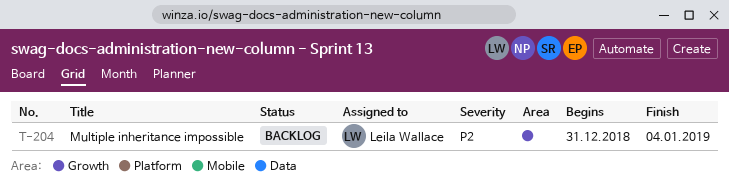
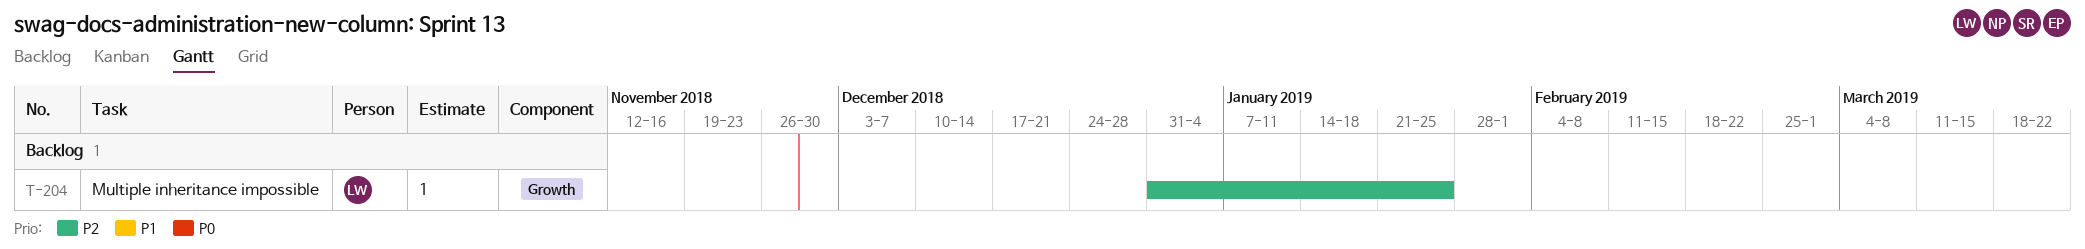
T-204, due: Jan 4 -> Jan 25

